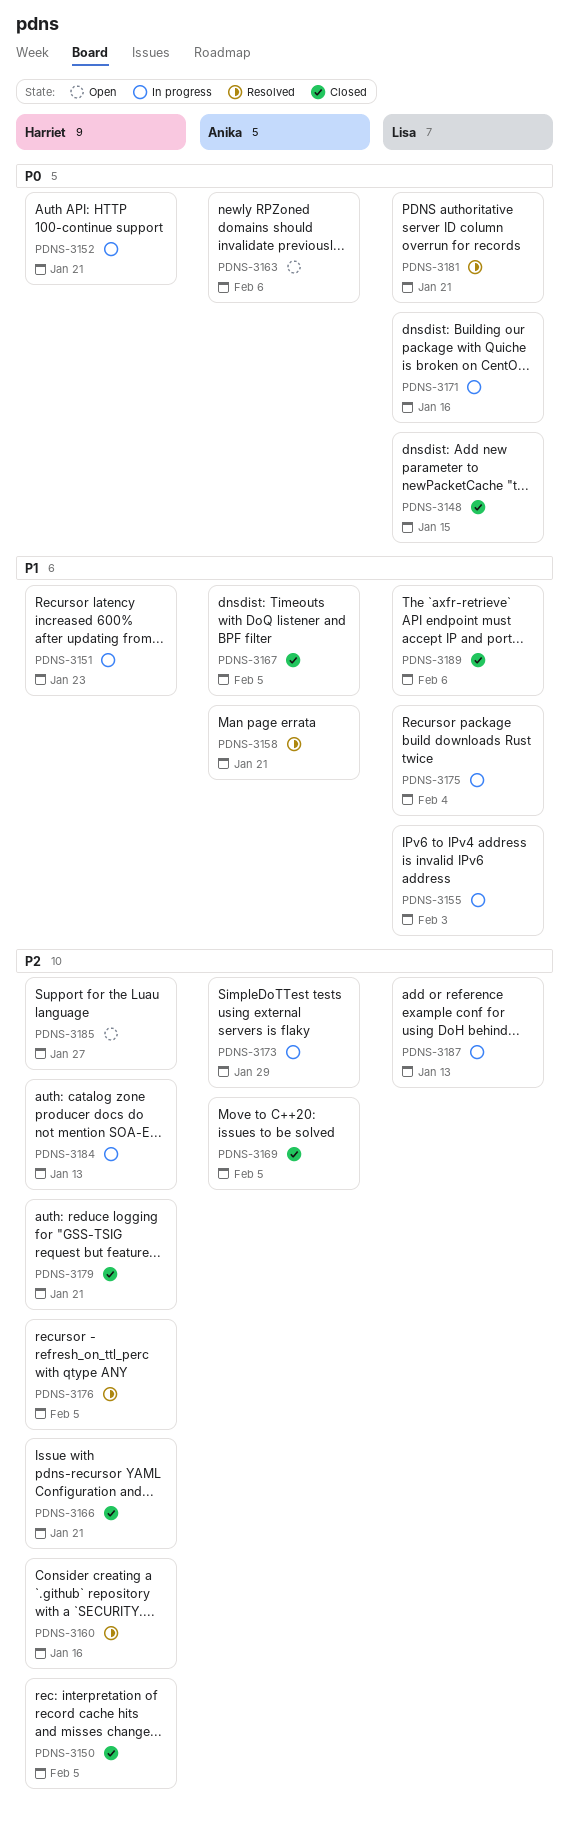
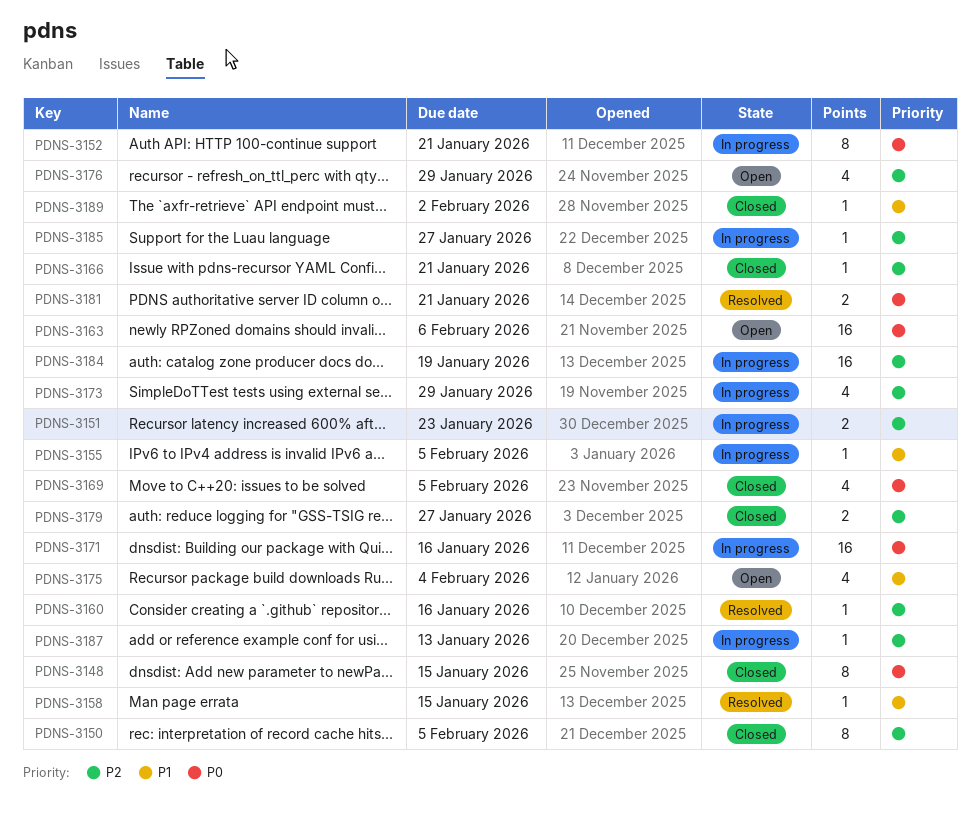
PDNS-3151, priority: P1 -> P2
PDNS-3155, due: Feb 3 -> Feb 5
PDNS-3158, due: Jan 21 -> Jan 15
PDNS-3167: present -> none
PDNS-3169, priority: P2 -> P0
PDNS-3175, status: In progress -> Open
PDNS-3176, status: Resolved -> Open
PDNS-3176, due: Feb 5 -> Jan 29
PDNS-3179, due: Jan 21 -> Jan 27
PDNS-3184, due: Jan 13 -> Jan 19
PDNS-3185, status: Open -> In progress
PDNS-3189, due: Feb 6 -> Feb 2

